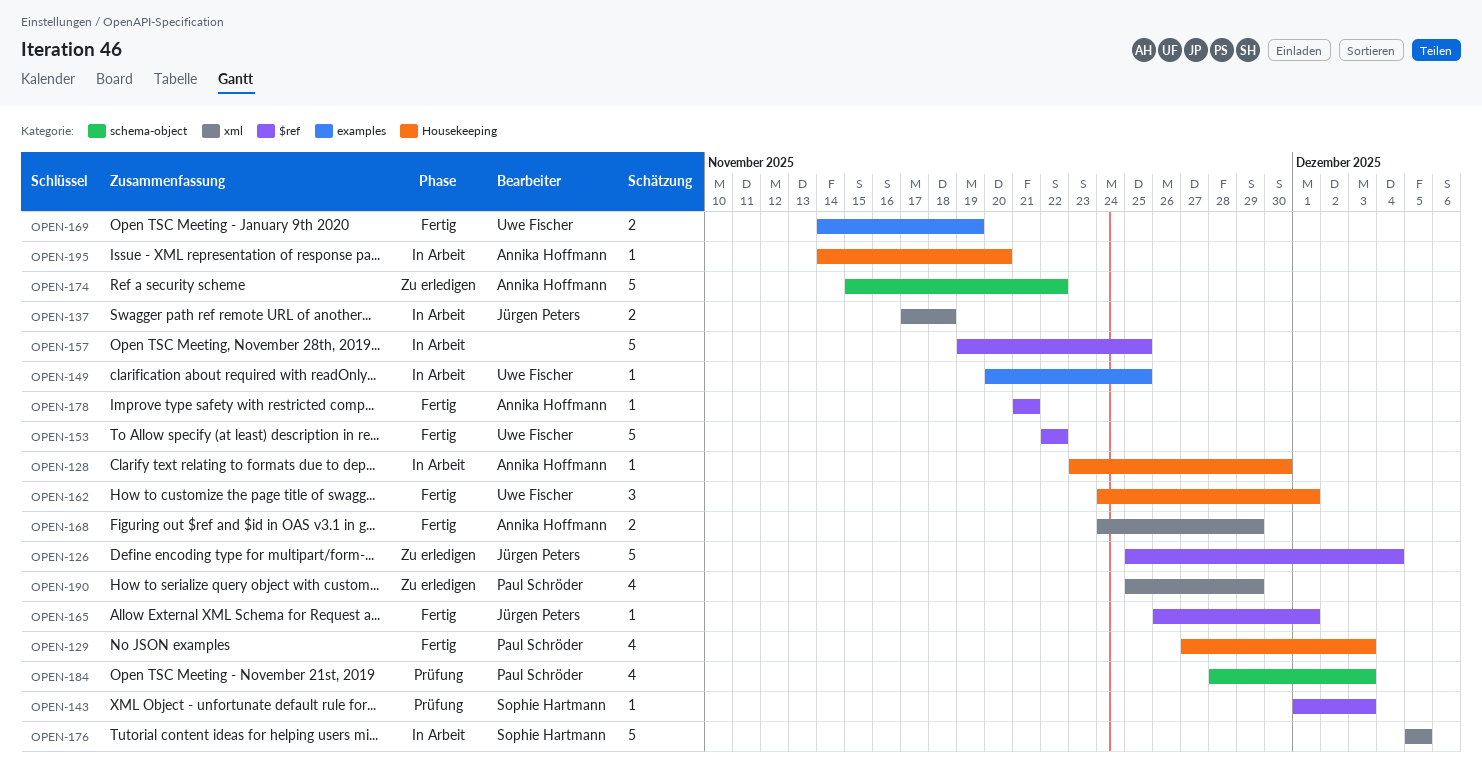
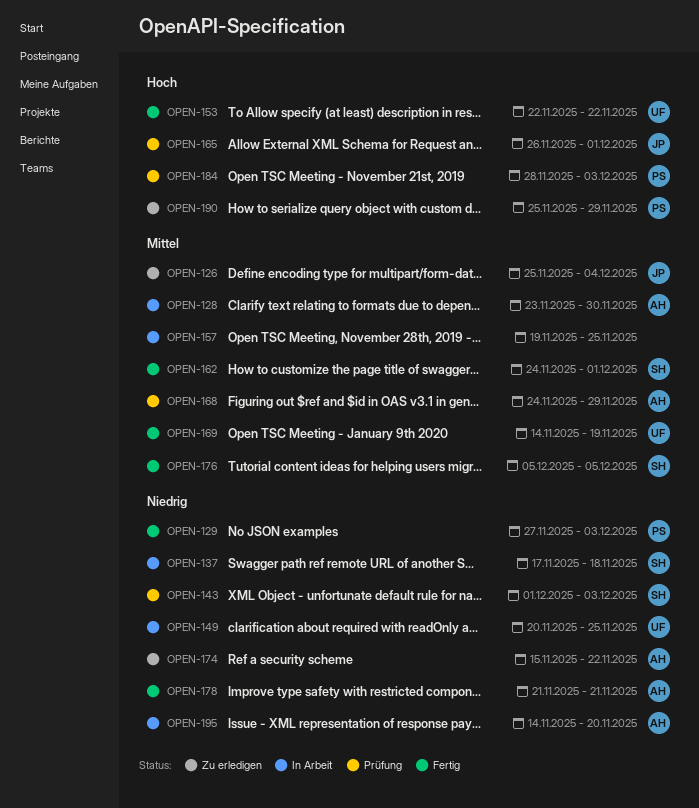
OPEN-137, owner: Jürgen Peters -> Sophie Hartmann
OPEN-162, owner: Uwe Fischer -> Sophie Hartmann
OPEN-165, status: Fertig -> Prüfung
OPEN-168, status: Fertig -> Prüfung
OPEN-176, status: In Arbeit -> Fertig

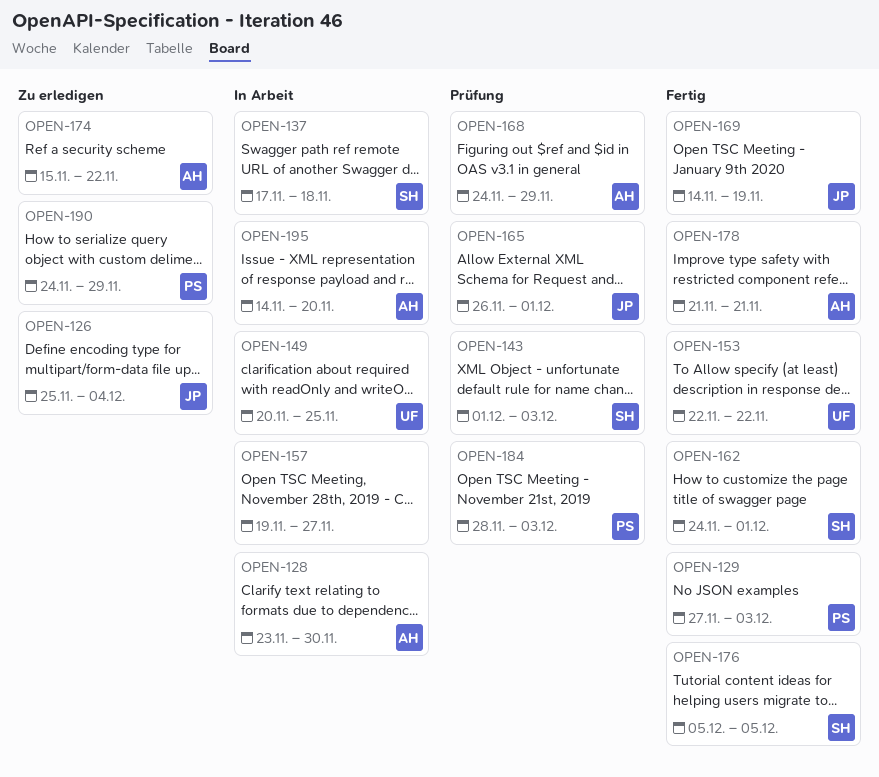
OPEN-157, due: Nov 25 -> Nov 27
OPEN-169, owner: UF -> JP
OPEN-190, start: Nov 25 -> Nov 24

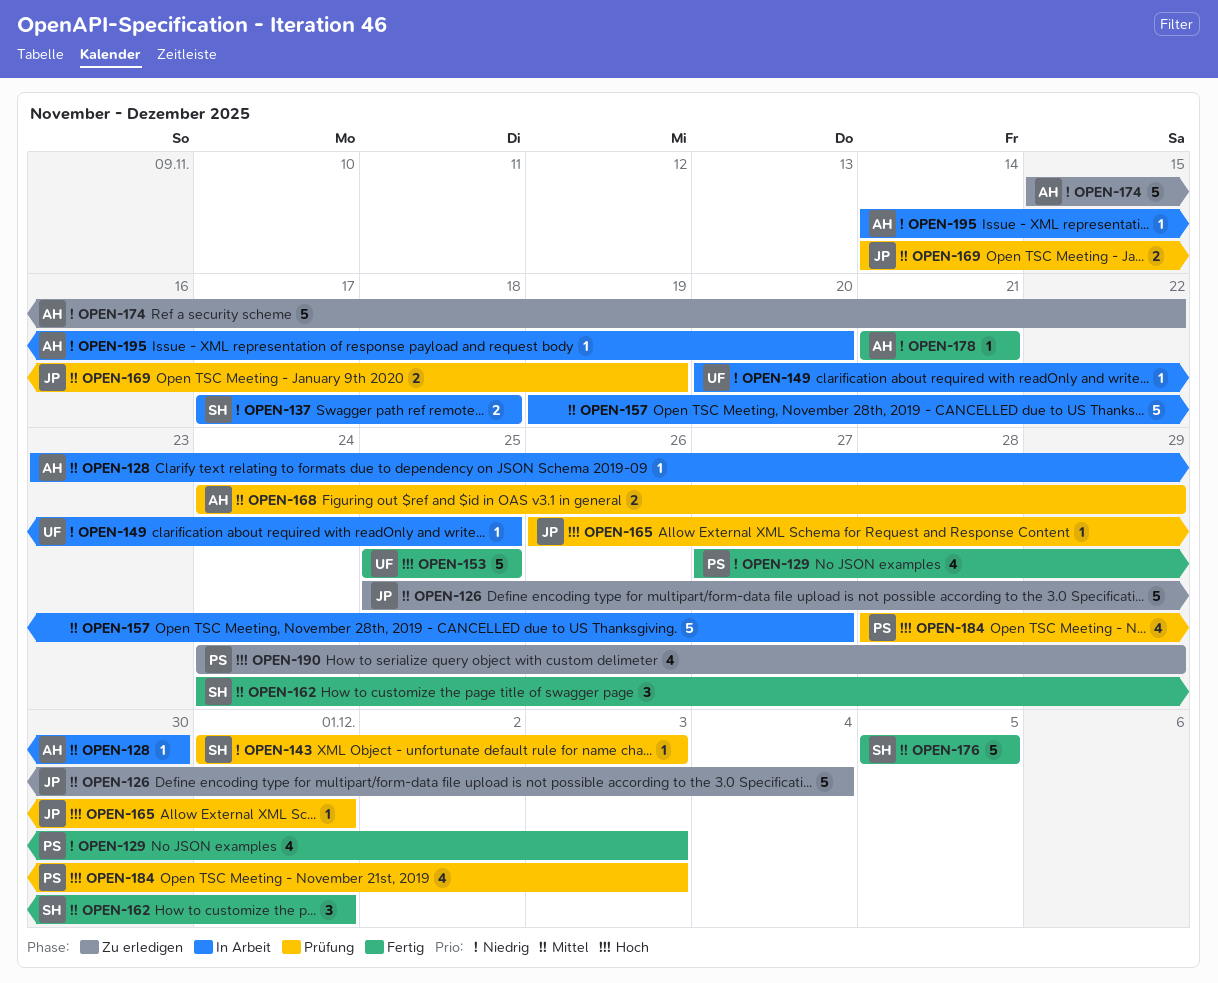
OPEN-153, start: Nov 22 -> Nov 25
OPEN-153, due: Nov 22 -> Nov 25
OPEN-169, status: Fertig -> Prüfung

